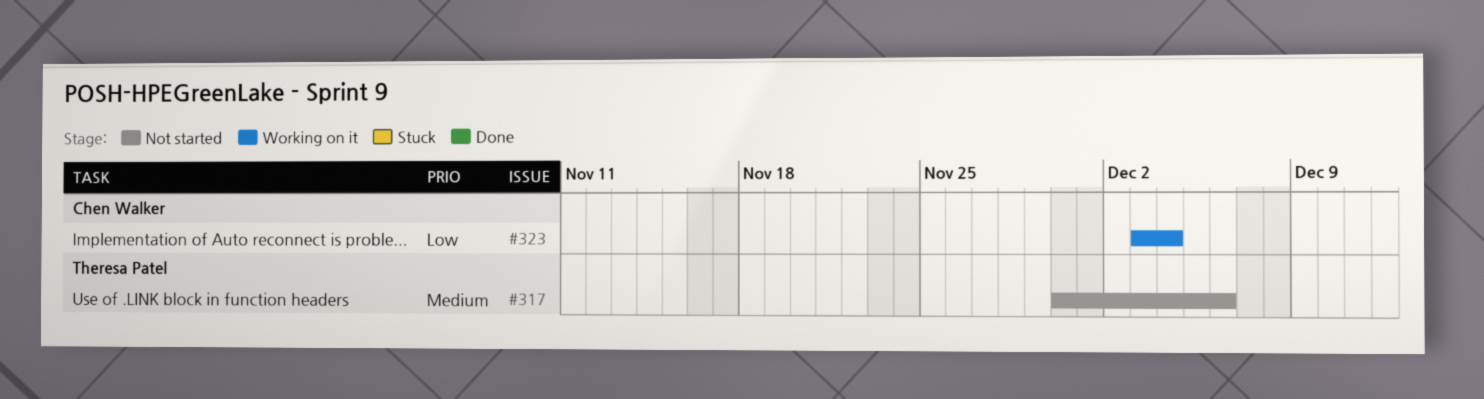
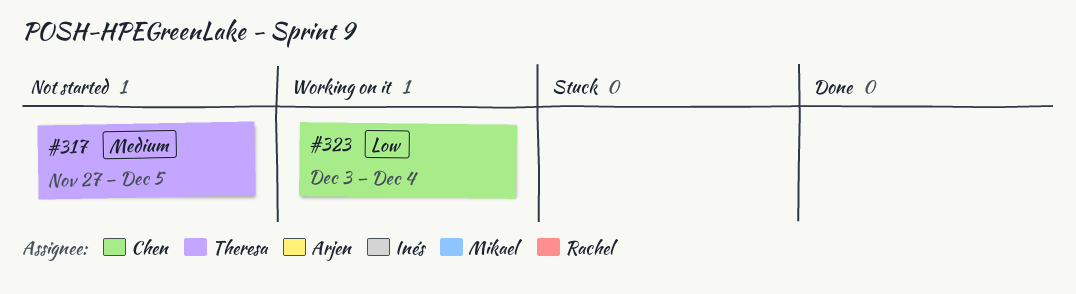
#317, start: Nov 30 -> Nov 27
#317, due: Dec 6 -> Dec 5

